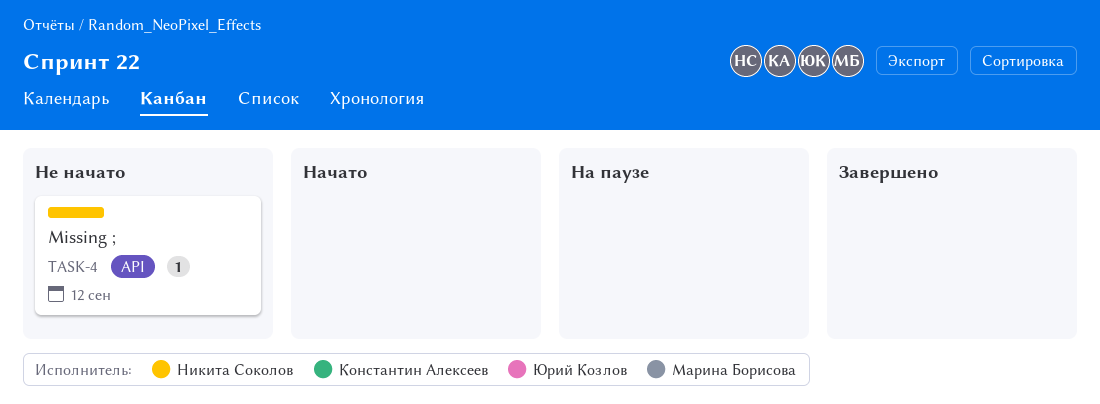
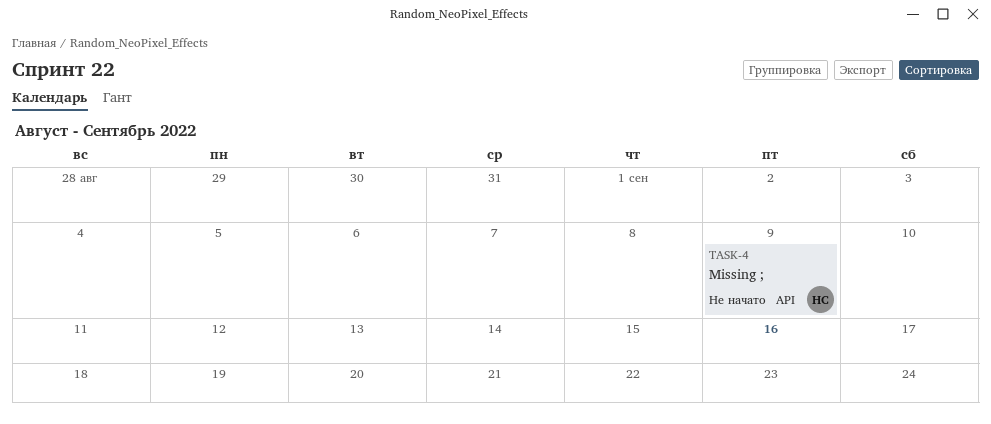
TASK-4, due: Sep 12 -> Sep 9

